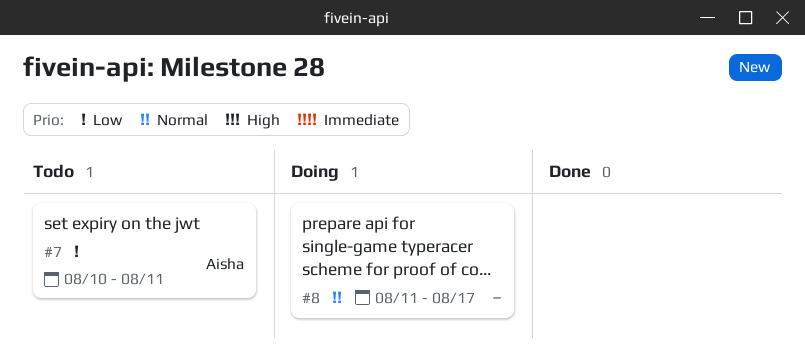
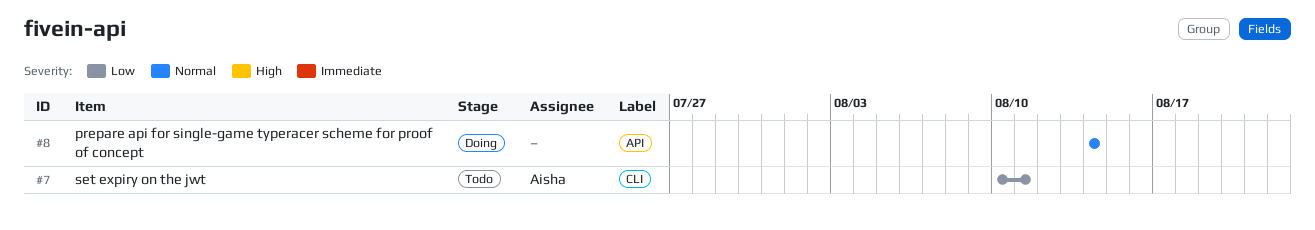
#8, start: Aug 11 -> Aug 14
#8, due: Aug 17 -> Aug 14

